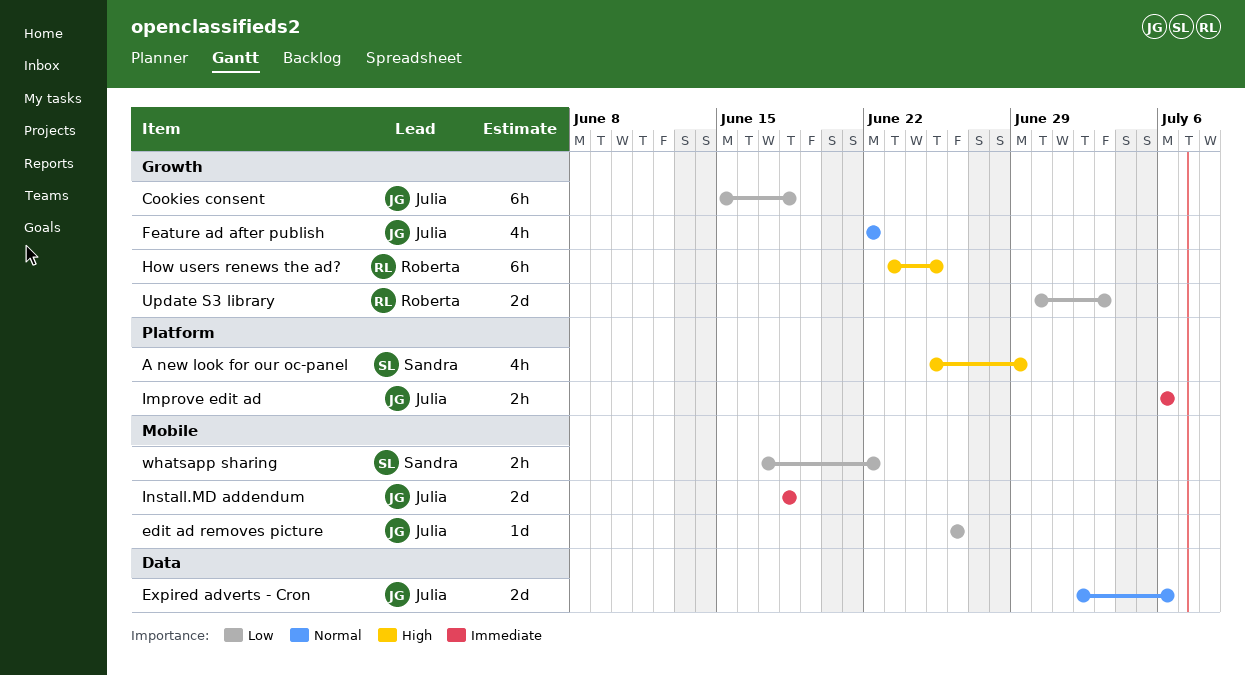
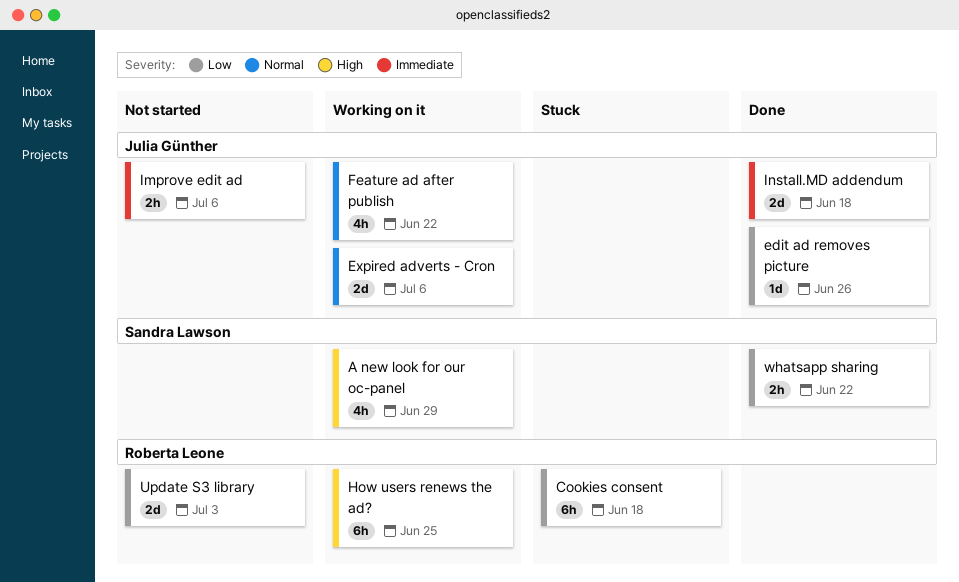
Cookies consent, owner: Julia Günther -> Roberta Leone

